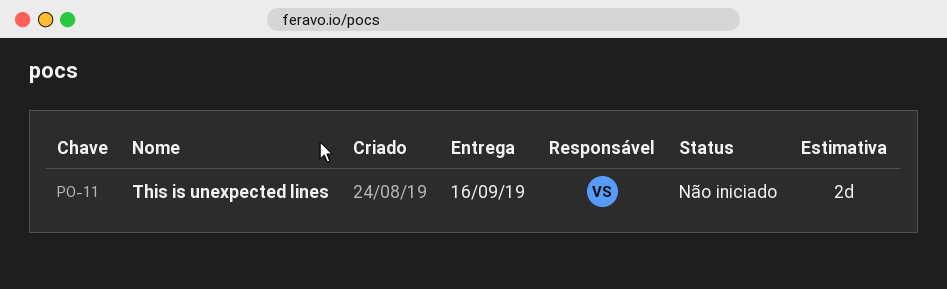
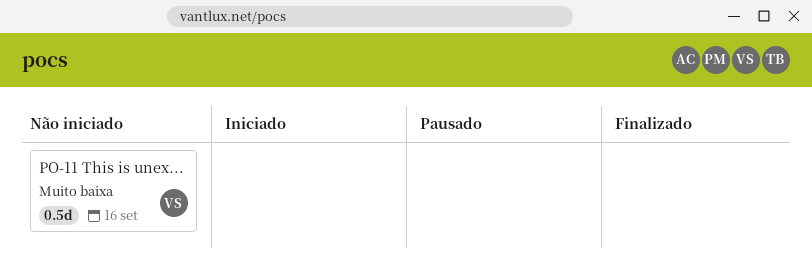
PO-11, estimate: 2d -> 0.5d

